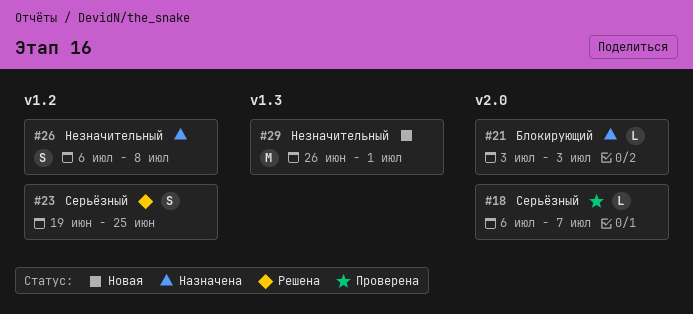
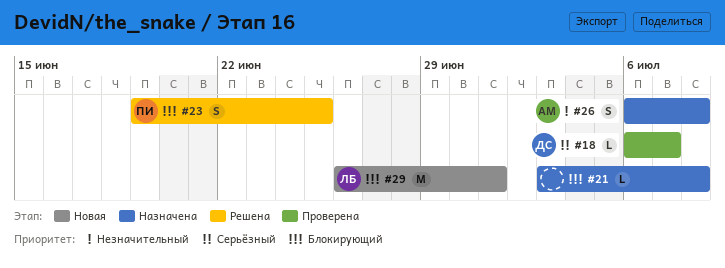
#21, due: Jul 3 -> Jul 8
#23, priority: Серьёзный -> Блокирующий
#29, priority: Незначительный -> Блокирующий

